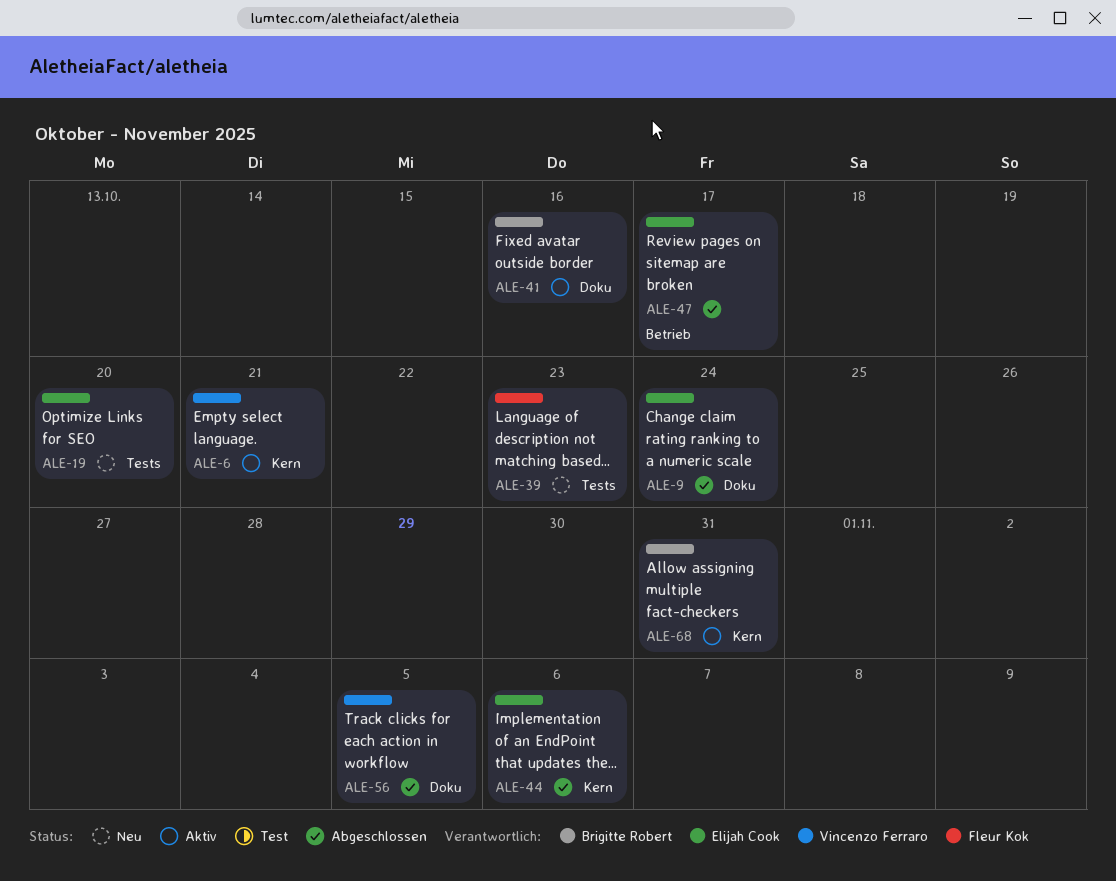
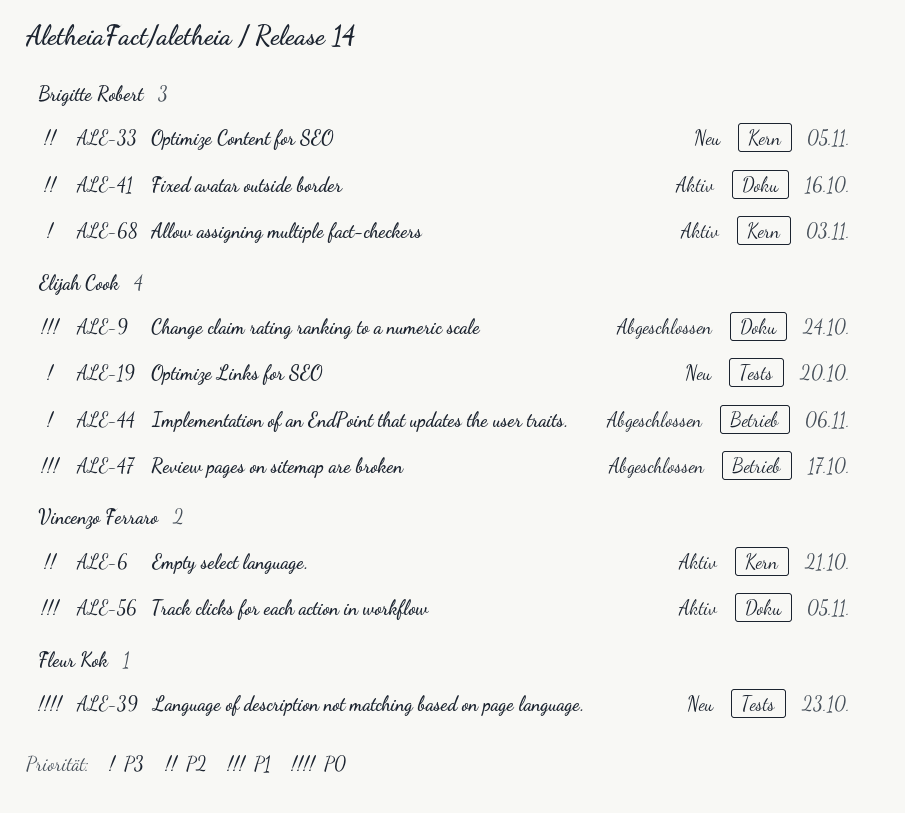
ALE-33: none -> present
ALE-44, label: Kern -> Betrieb
ALE-56, status: Abgeschlossen -> Aktiv
ALE-68, due: Oct 31 -> Nov 3

